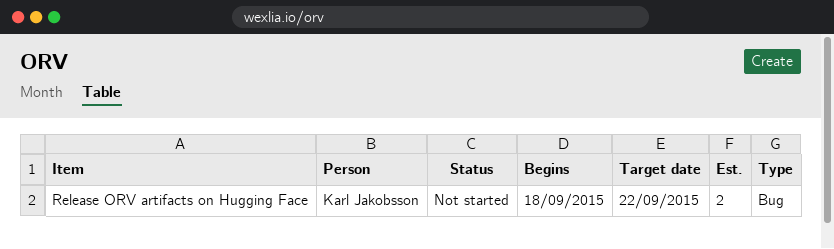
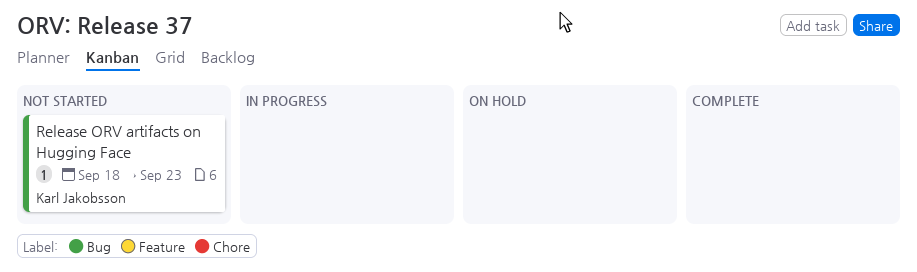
Release ORV artifacts on Hugging Face, estimate: 2 -> 1
Release ORV artifacts on Hugging Face, due: Sep 22 -> Sep 23

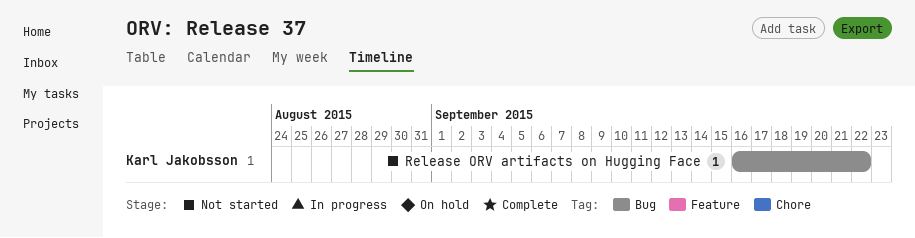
Release ORV artifacts on Hugging Face, start: Sep 18 -> Sep 16
Release ORV artifacts on Hugging Face, due: Sep 23 -> Sep 22

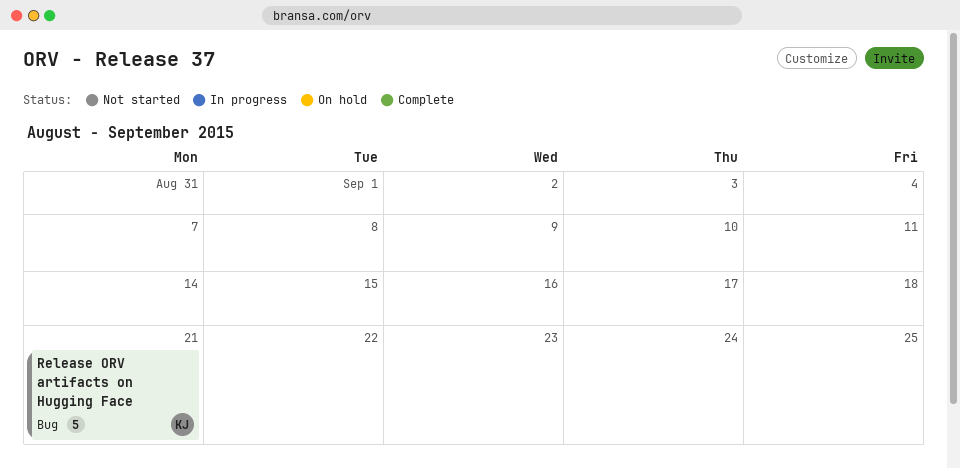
Release ORV artifacts on Hugging Face, estimate: 1 -> 5
Release ORV artifacts on Hugging Face, due: Sep 22 -> Sep 21

